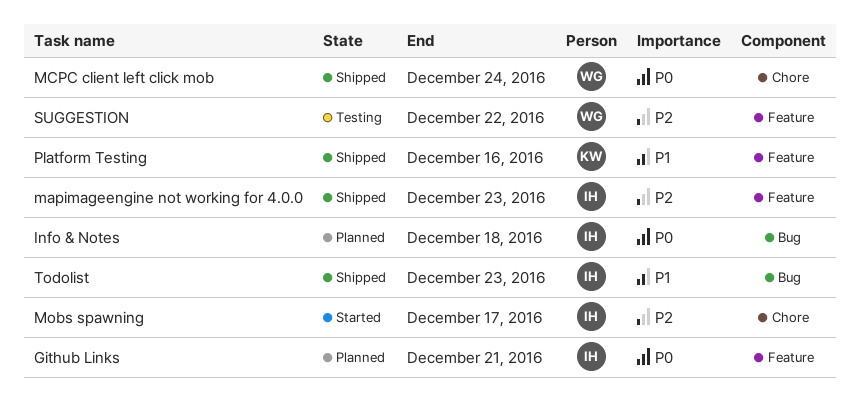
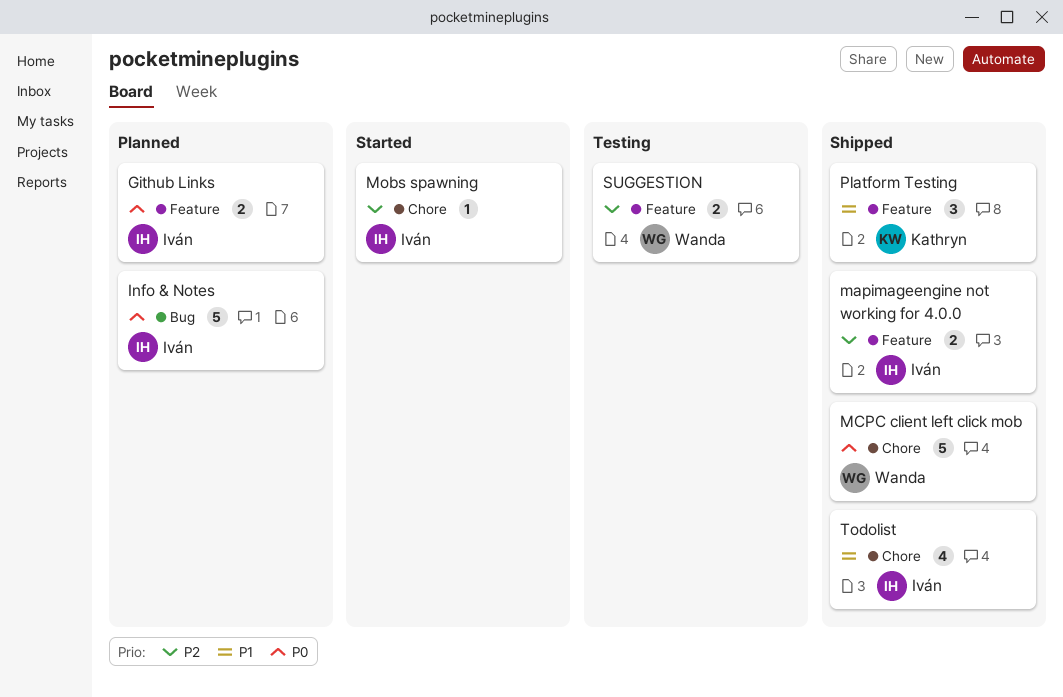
Todolist, label: Bug -> Chore

